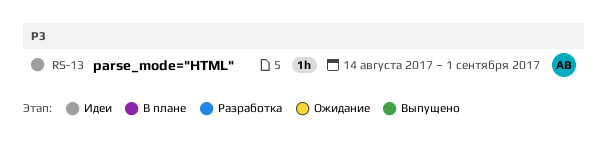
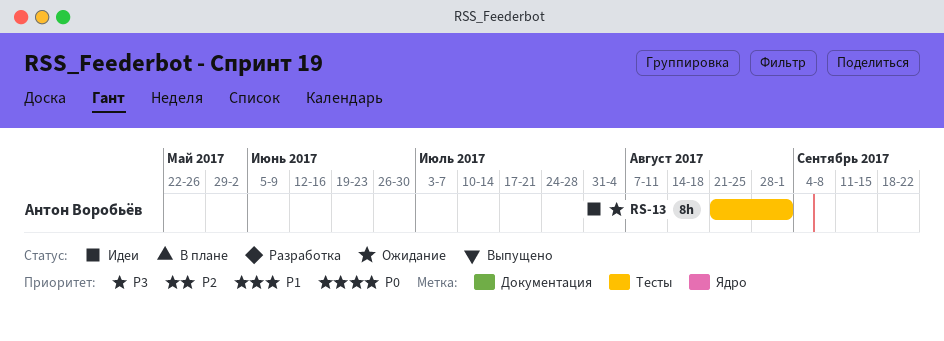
RS-13, estimate: 1h -> 8h
RS-13, start: Aug 14 -> Aug 21

